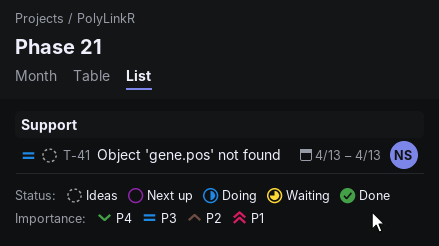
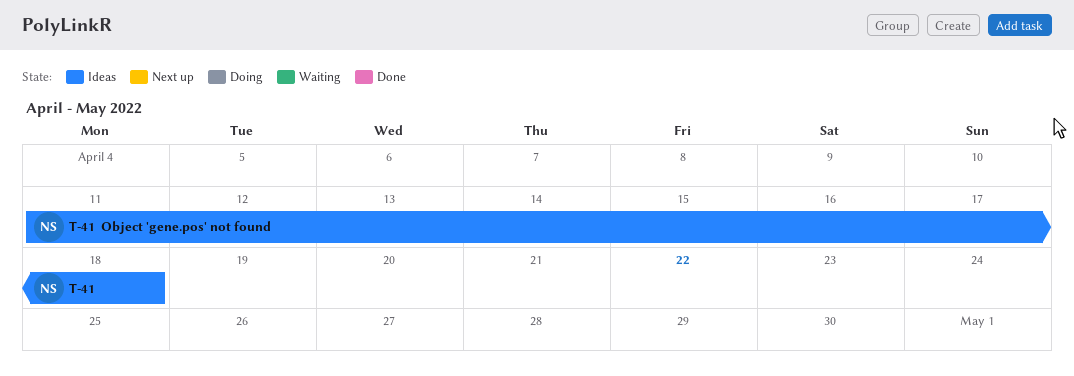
T-41, start: Apr 13 -> Apr 11
T-41, due: Apr 13 -> Apr 18

